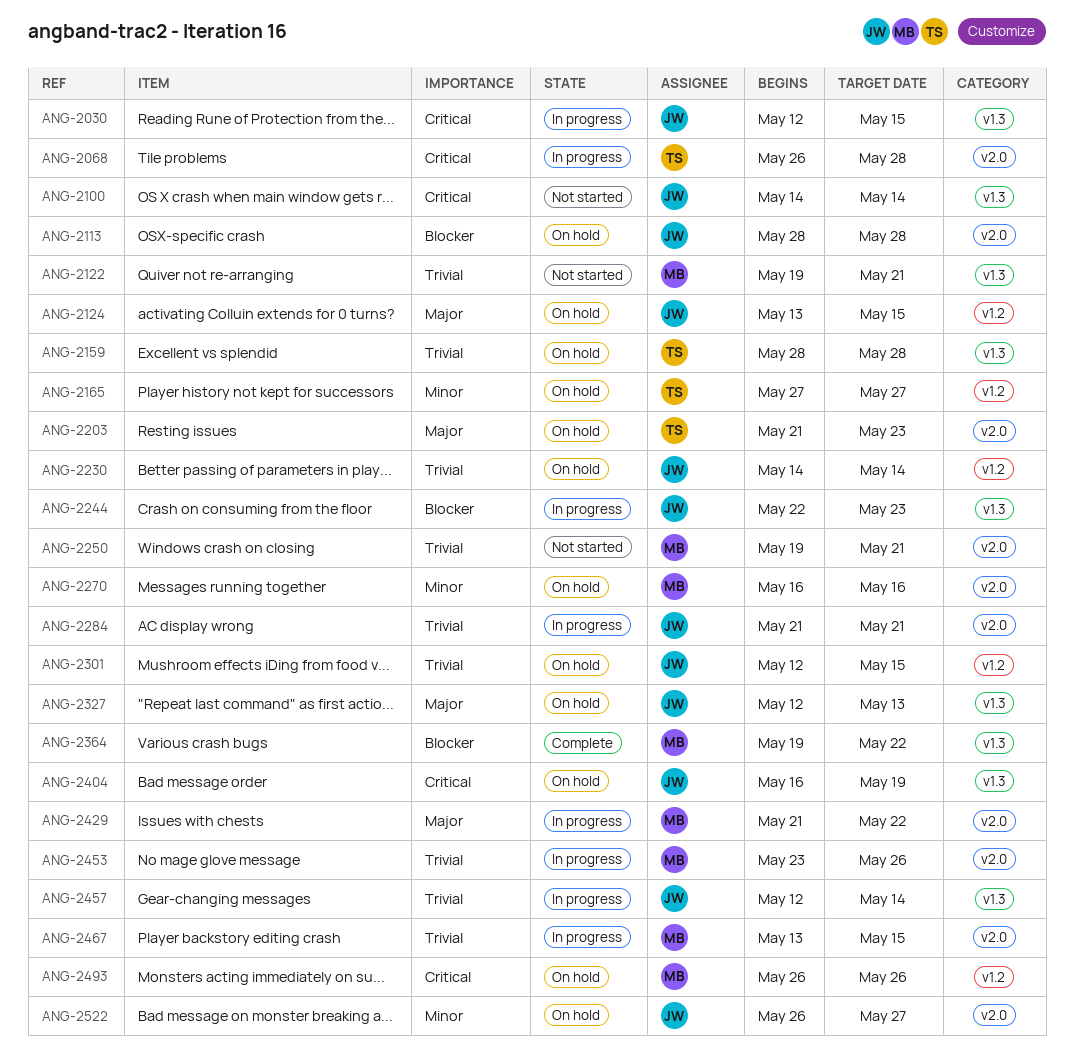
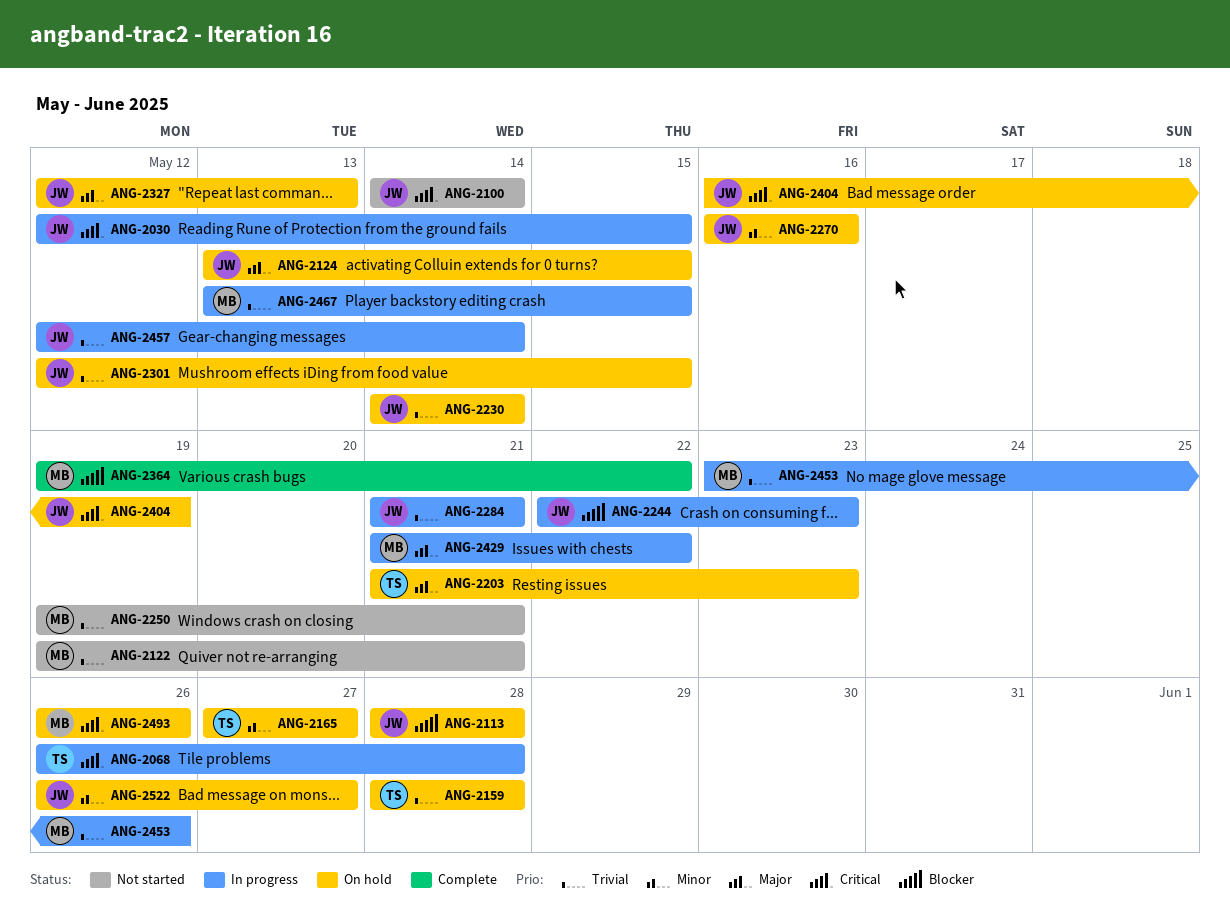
ANG-2270, owner: MB -> JW

